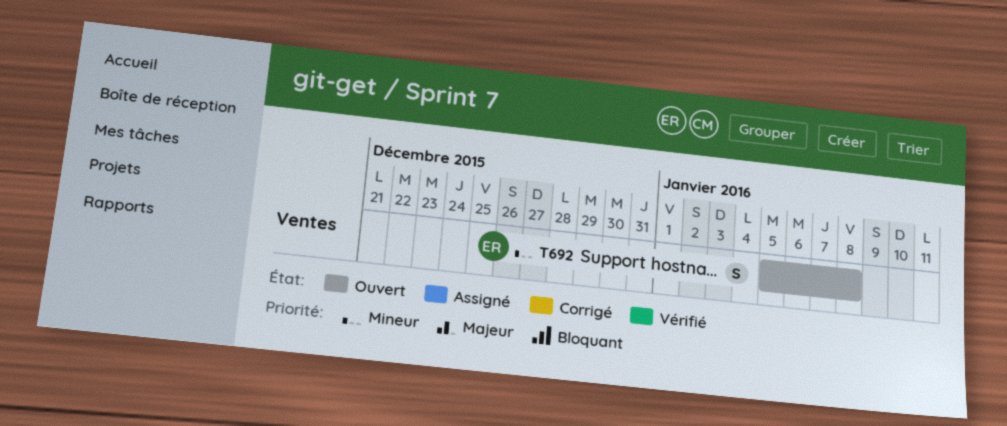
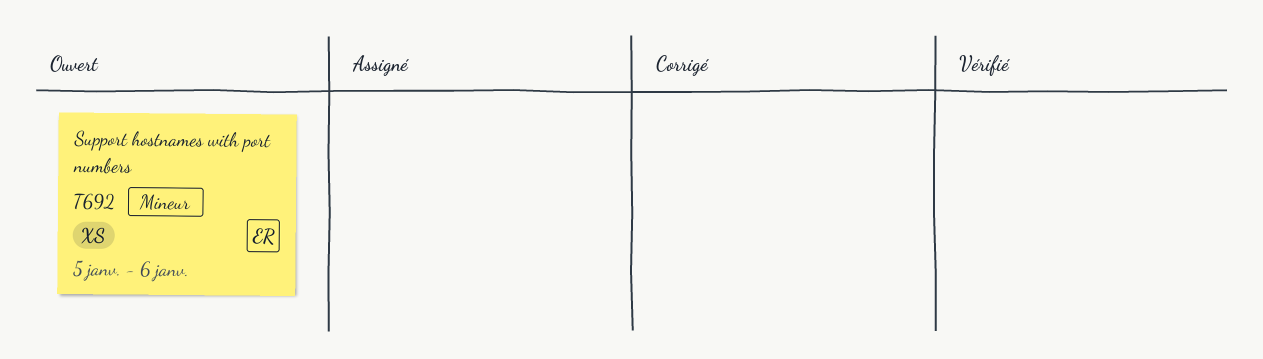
T692, estimate: S -> XS
T692, due: Jan 8 -> Jan 6

